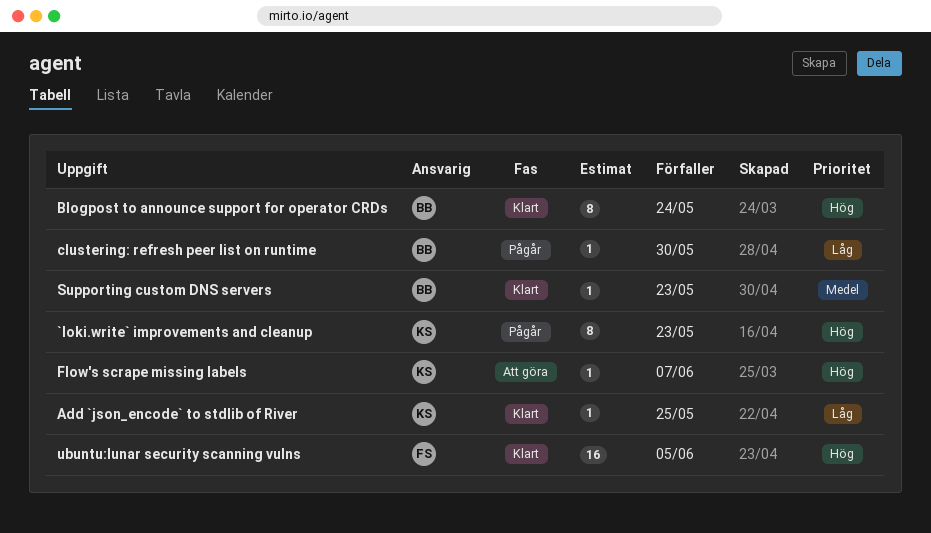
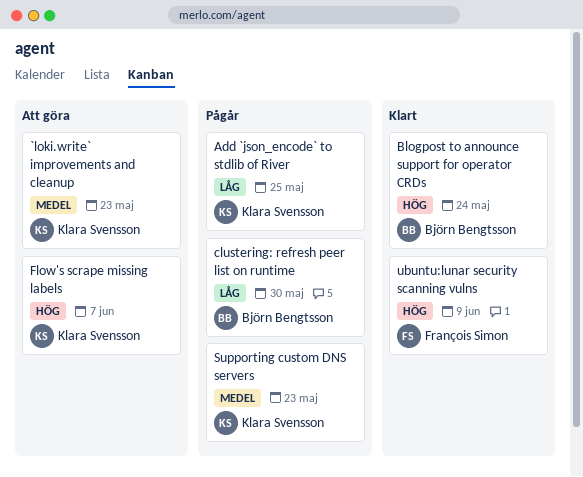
`loki.write` improvements and cleanup, status: Pågår -> Att göra
`loki.write` improvements and cleanup, priority: Hög -> Medel
Add `json_encode` to stdlib of River, status: Klart -> Pågår
Supporting custom DNS servers, status: Klart -> Pågår
Supporting custom DNS servers, owner: Björn Bengtsson -> Klara Svensson
ubuntu:lunar security scanning vulns, due: Jun 5 -> Jun 9

